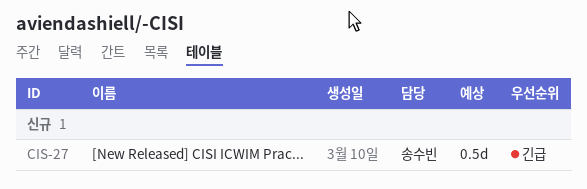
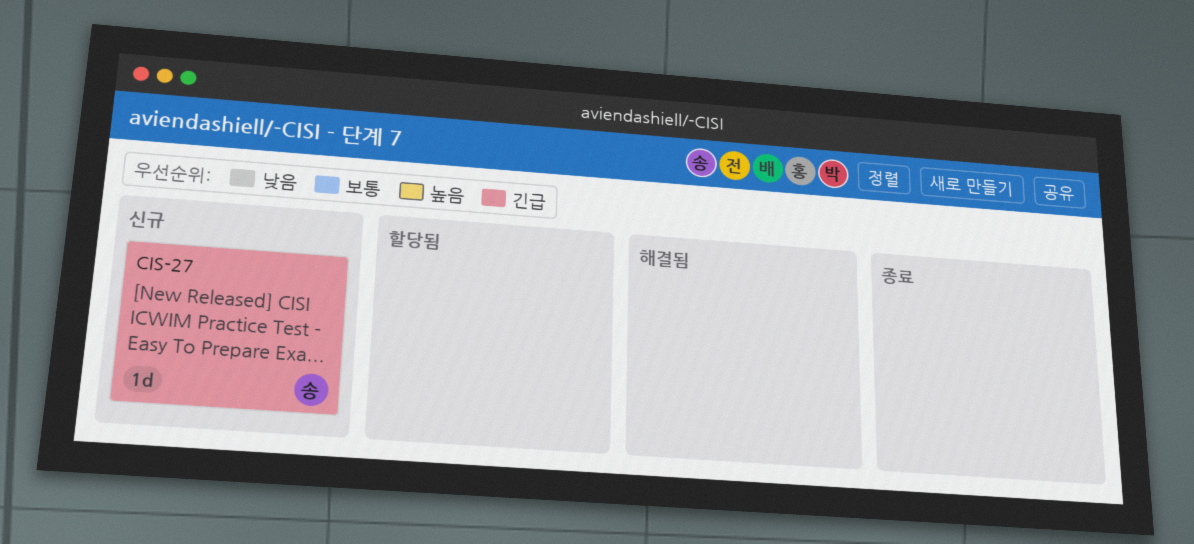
CIS-27, estimate: 0.5d -> 1d

